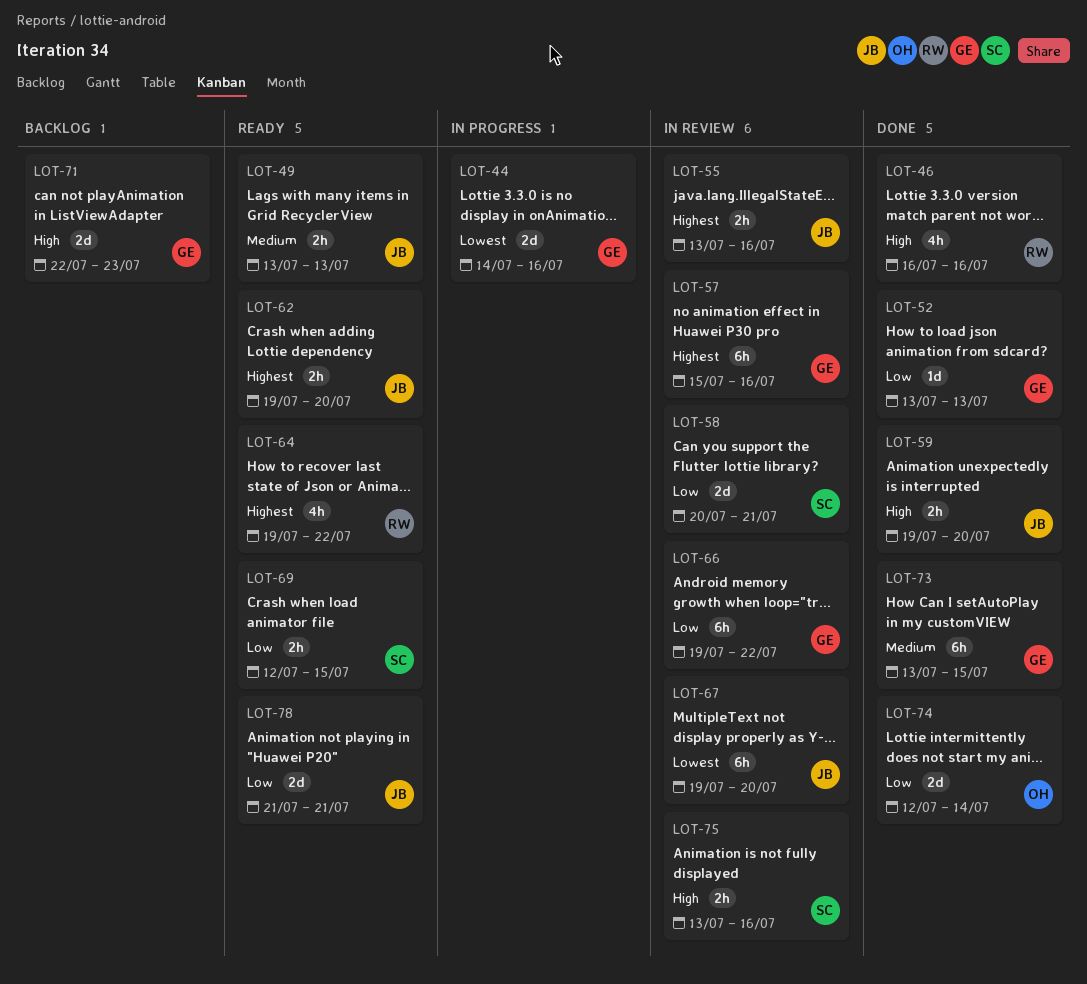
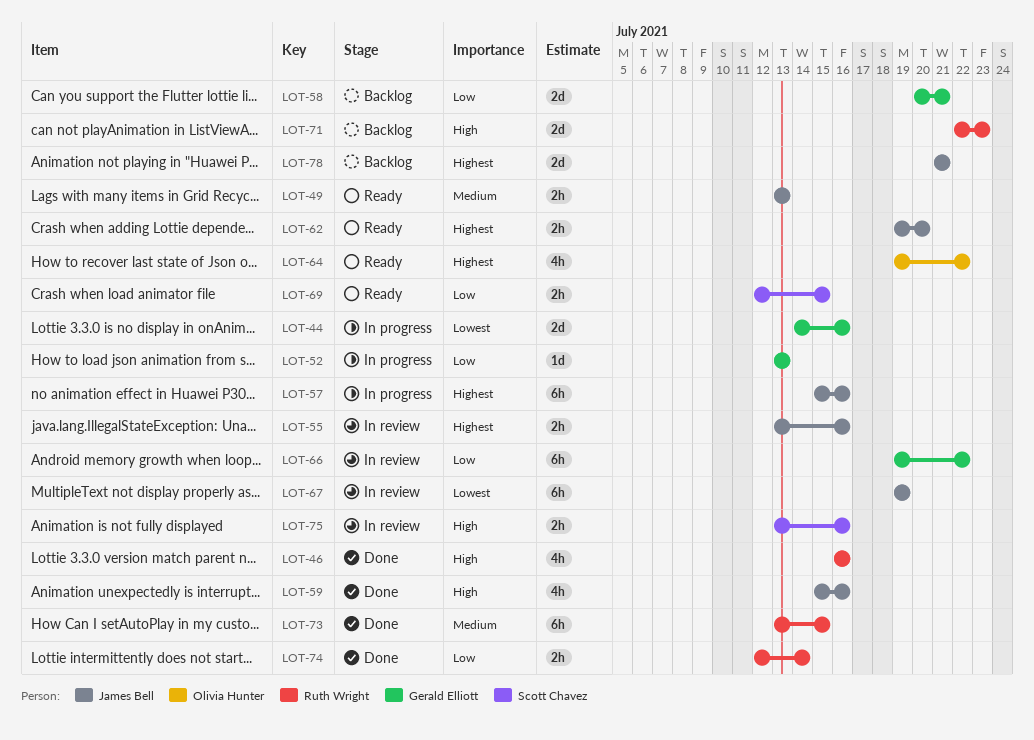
LOT-52, status: Done -> In progress
LOT-57, status: In review -> In progress
LOT-57, owner: Gerald Elliott -> James Bell
LOT-58, status: In review -> Backlog
LOT-58, owner: Scott Chavez -> Gerald Elliott
LOT-59, estimate: 2h -> 4h
LOT-59, start: Jul 19 -> Jul 15
LOT-59, due: Jul 20 -> Jul 16
LOT-64, owner: Ruth Wright -> Olivia Hunter
LOT-67, due: Jul 20 -> Jul 19
LOT-71, owner: Gerald Elliott -> Ruth Wright
LOT-73, owner: Gerald Elliott -> Ruth Wright
LOT-74, owner: Olivia Hunter -> Ruth Wright
LOT-74, estimate: 2d -> 2h
LOT-78, status: Ready -> Backlog
LOT-78, priority: Low -> Highest

